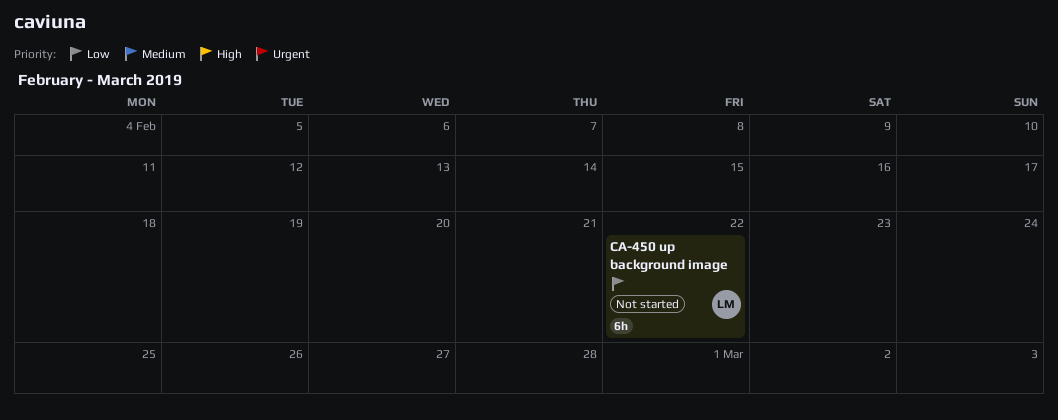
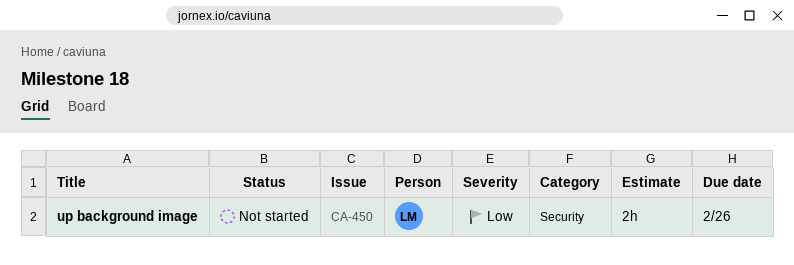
CA-450, estimate: 6h -> 2h
CA-450, due: Feb 22 -> Feb 26

